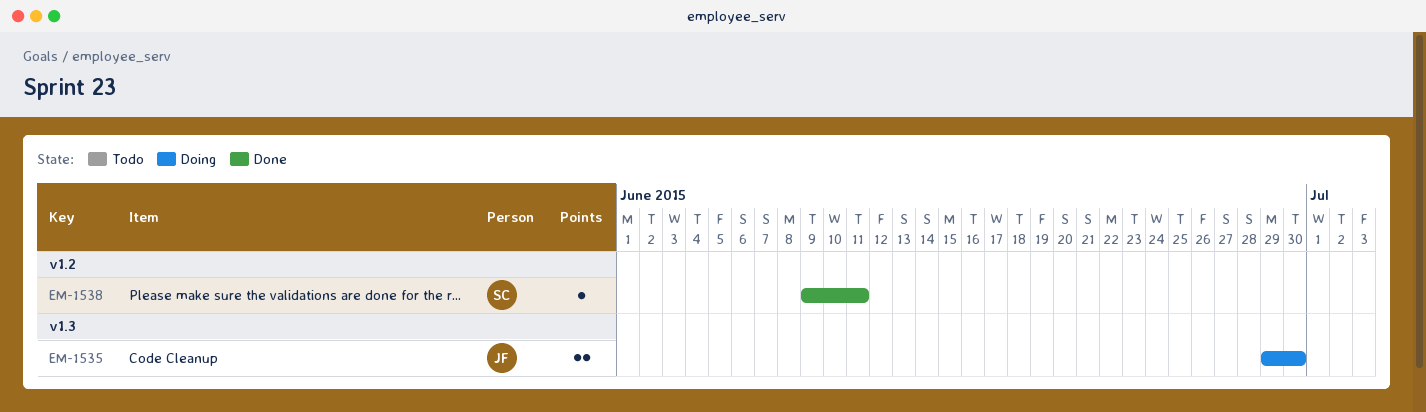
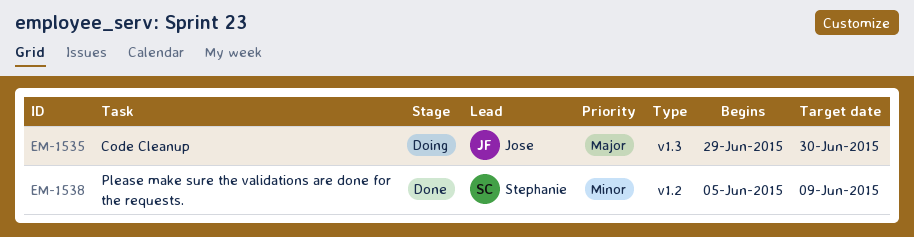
EM-1538, start: Jun 9 -> Jun 5
EM-1538, due: Jun 11 -> Jun 9

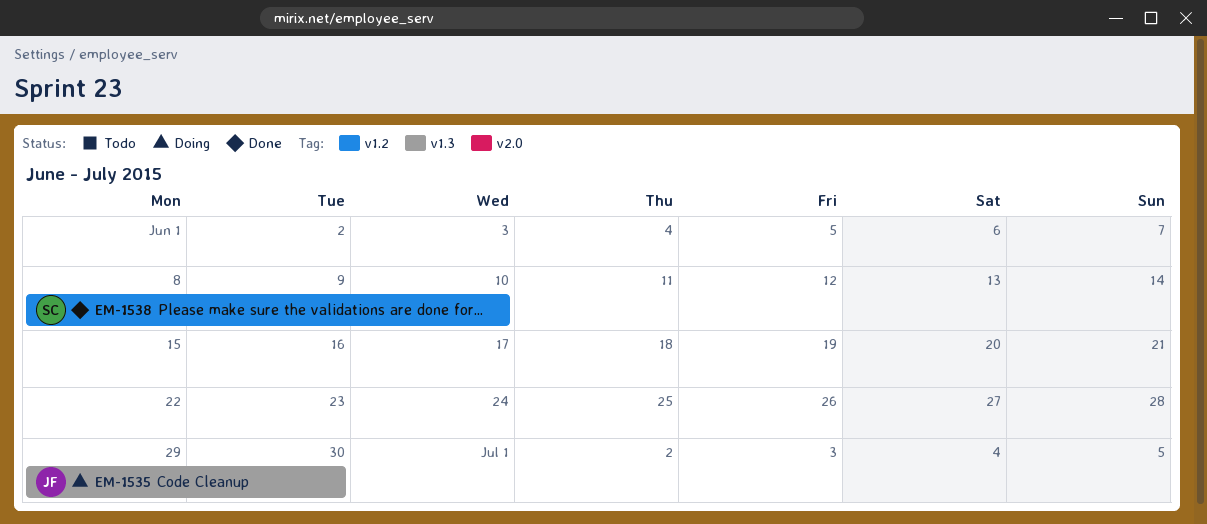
EM-1538, start: Jun 5 -> Jun 8
EM-1538, due: Jun 9 -> Jun 10

